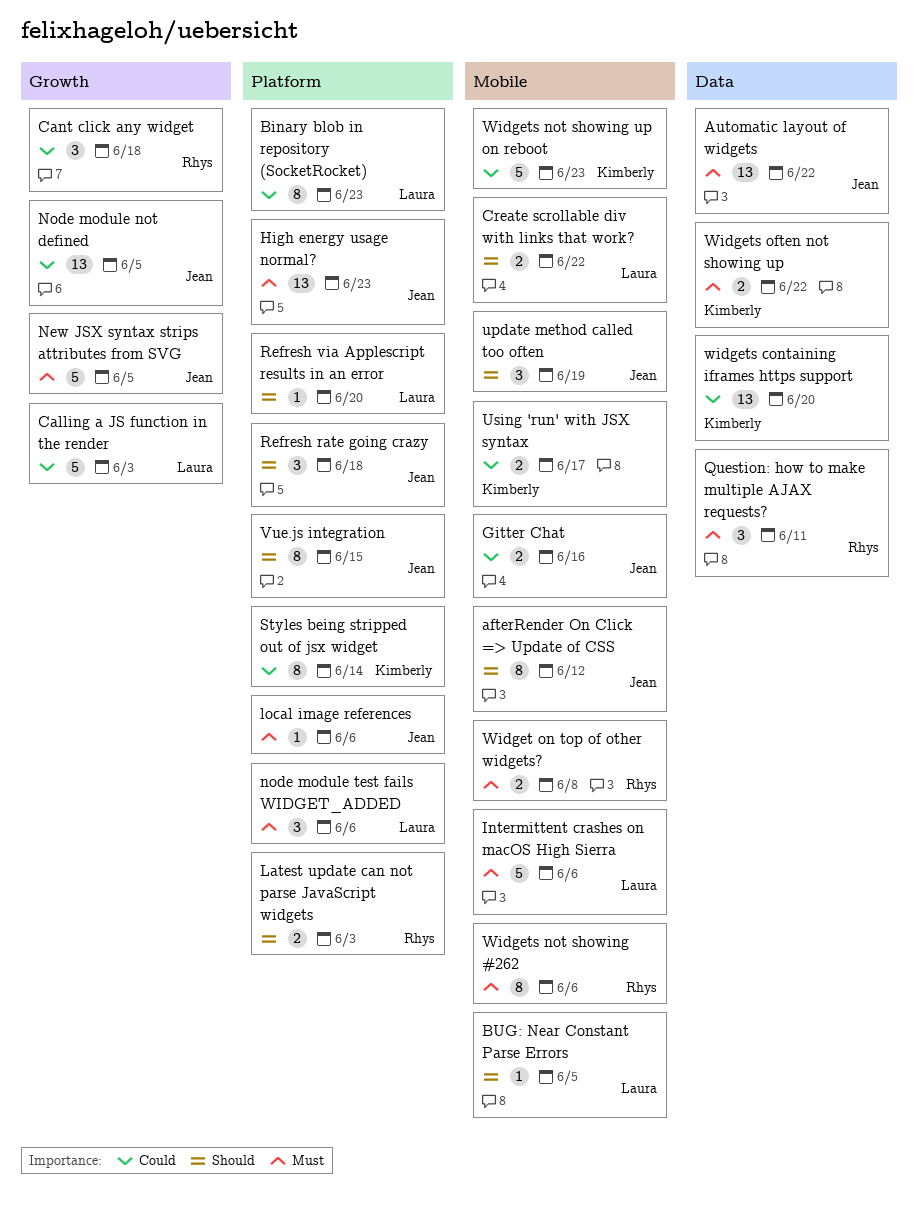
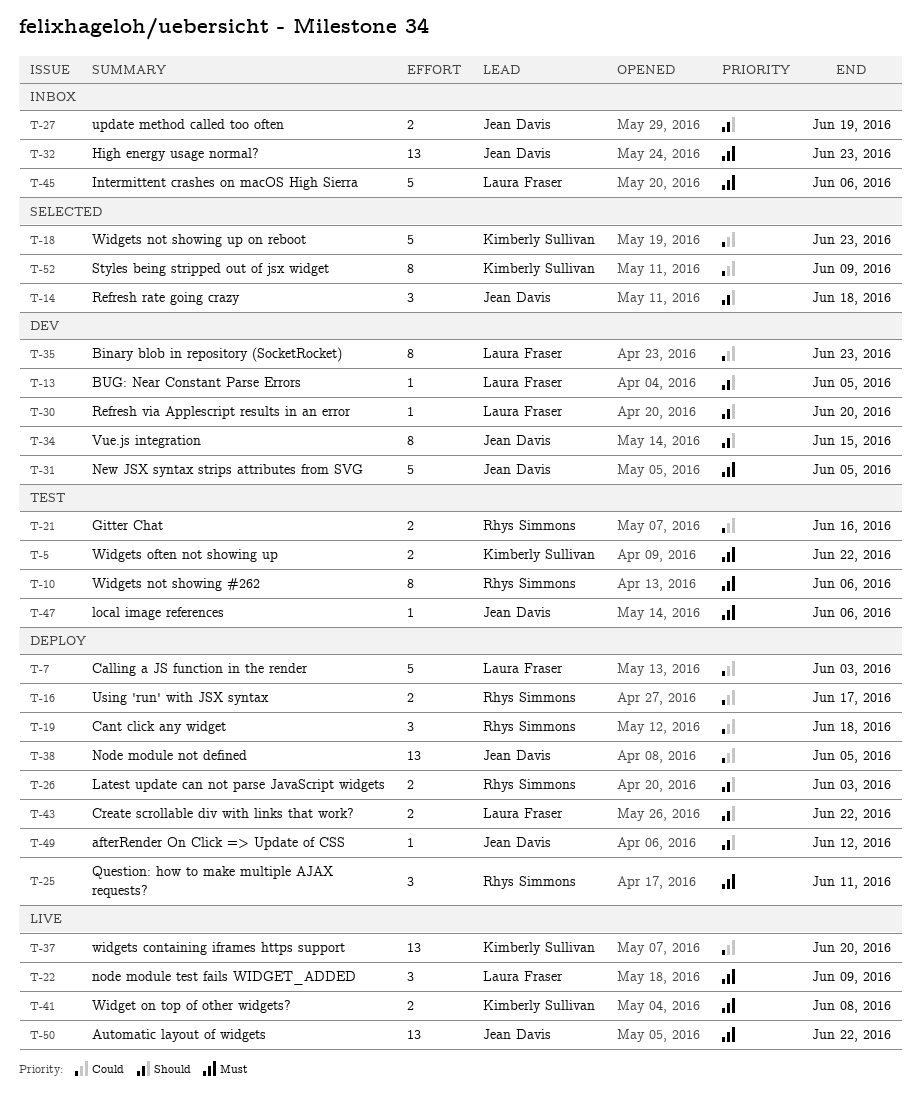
afterRender On Click => Update of CSS, estimate: 8 -> 1
Gitter Chat, owner: Jean Davis -> Rhys Simmons
node module test fails WIDGET_ADDED, due: Jun 6 -> Jun 9
Styles being stripped out of jsx widget, due: Jun 14 -> Jun 9
update method called too often, estimate: 3 -> 2
Using 'run' with JSX syntax, owner: Kimberly Sullivan -> Rhys Simmons
Widget on top of other widgets?, owner: Rhys Simmons -> Kimberly Sullivan

